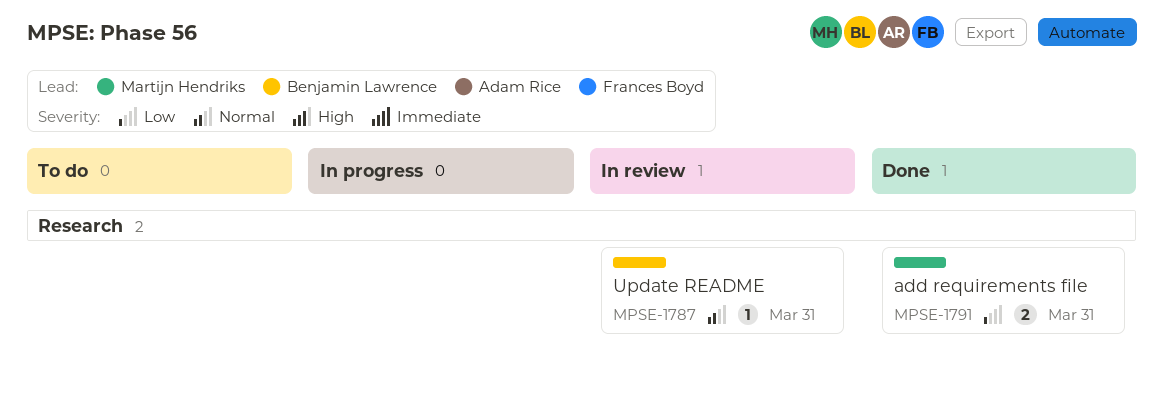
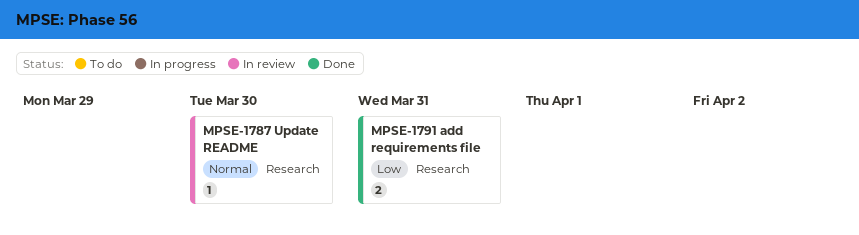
MPSE-1787, due: Mar 31 -> Mar 30

